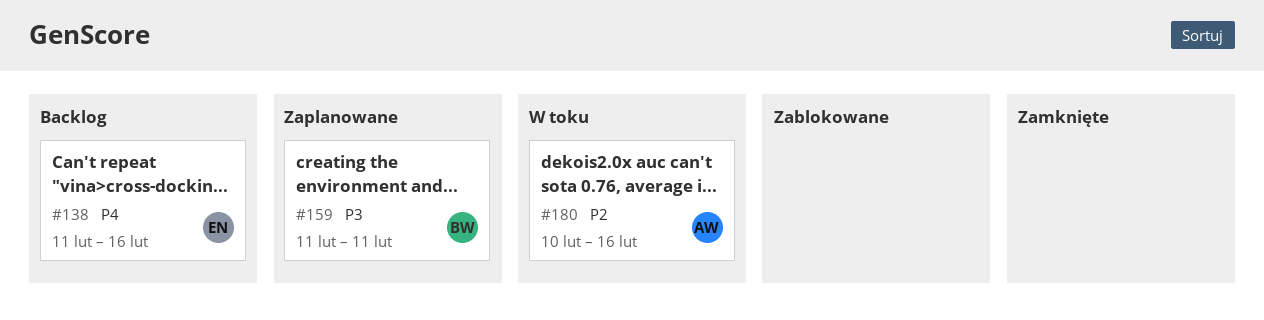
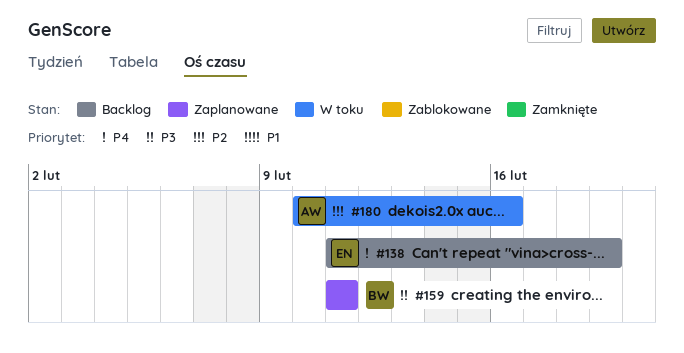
#138, due: Feb 16 -> Feb 19

